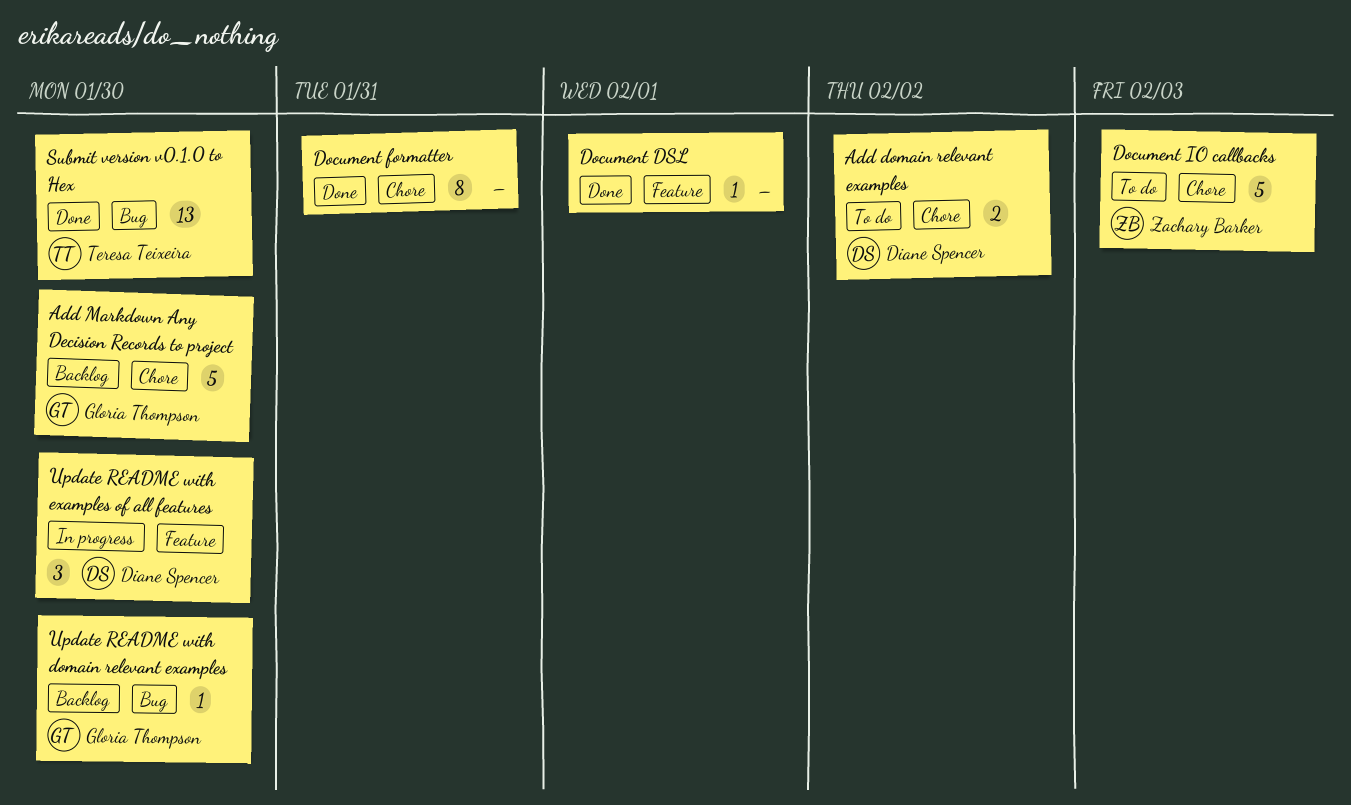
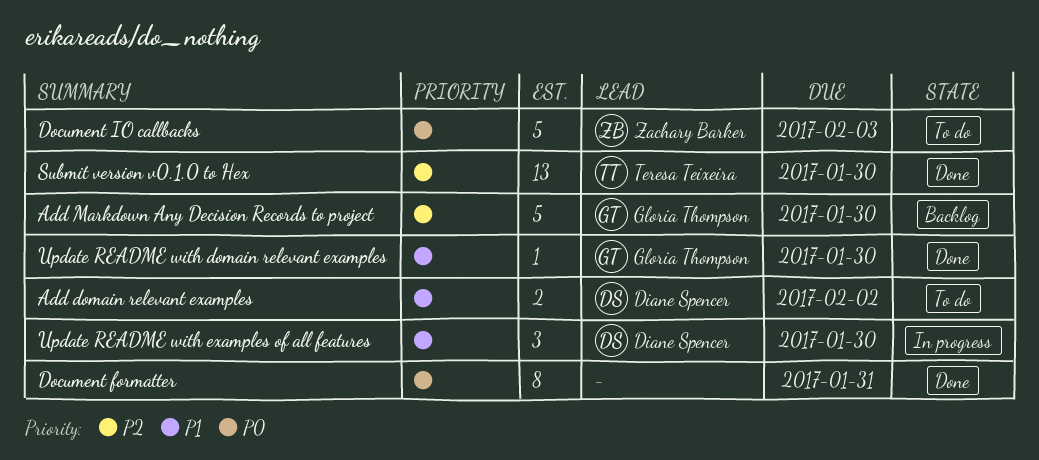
Document DSL: present -> none
Update README with domain relevant examples, status: Backlog -> Done

